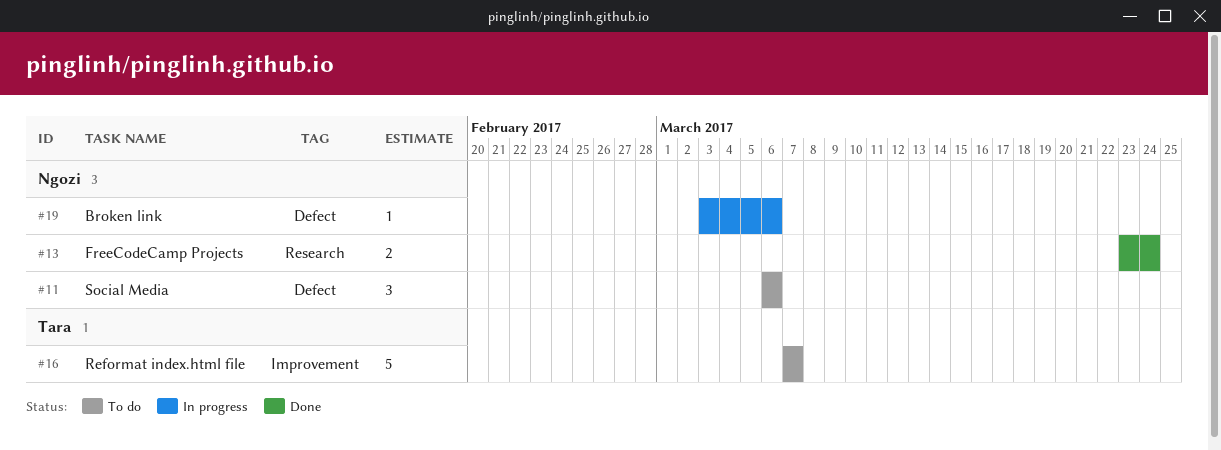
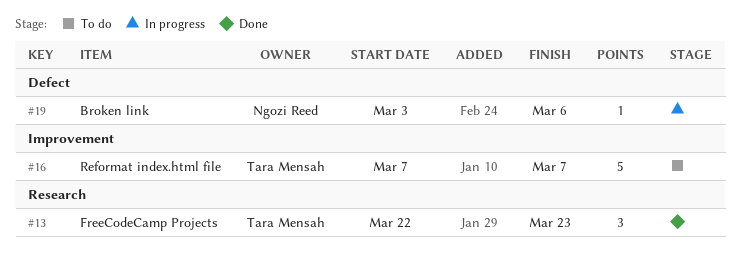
#11: present -> none
#13, owner: Ngozi Reed -> Tara Mensah
#13, estimate: 2 -> 3
#13, start: Mar 23 -> Mar 22
#13, due: Mar 24 -> Mar 23

